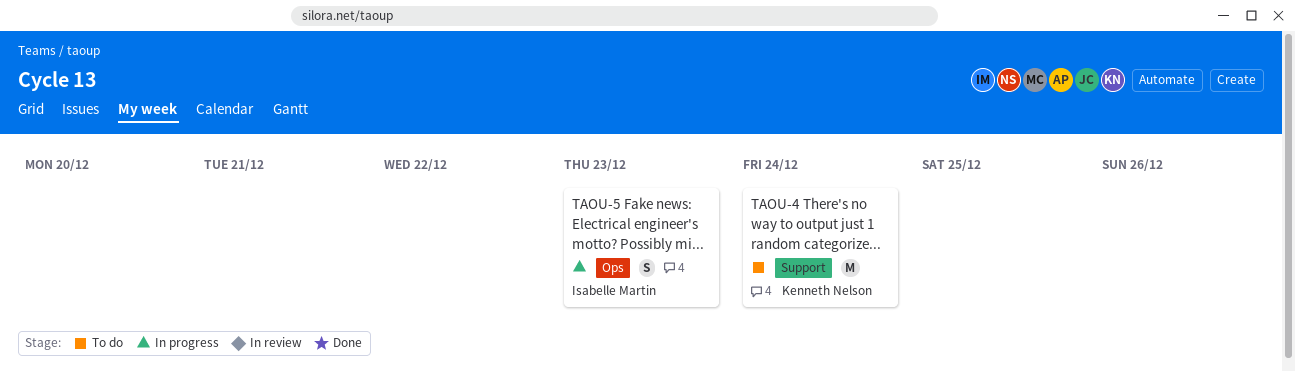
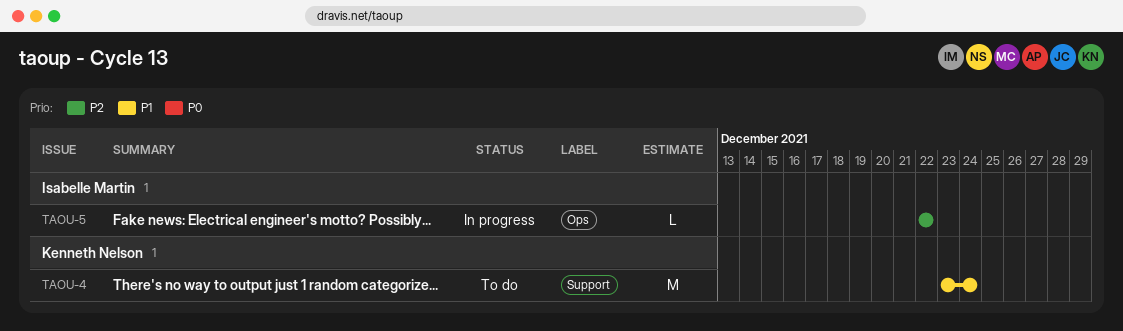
TAOU-5, estimate: S -> L
TAOU-5, due: Dec 23 -> Dec 22

